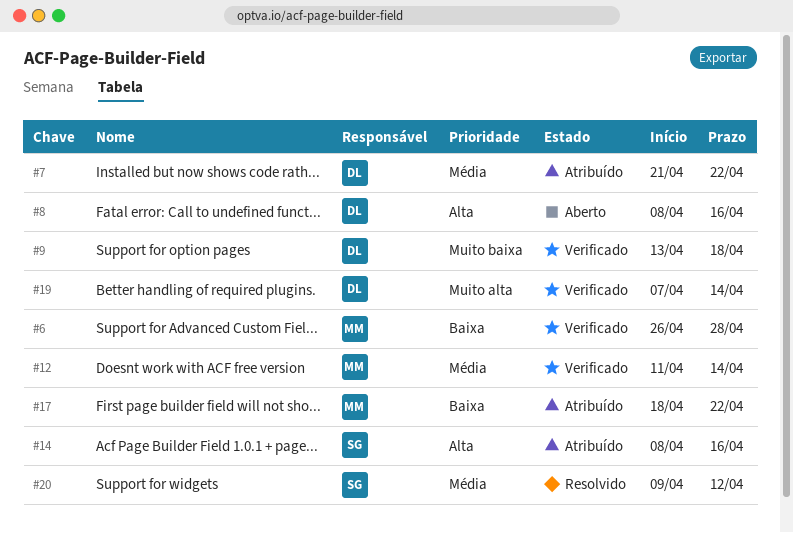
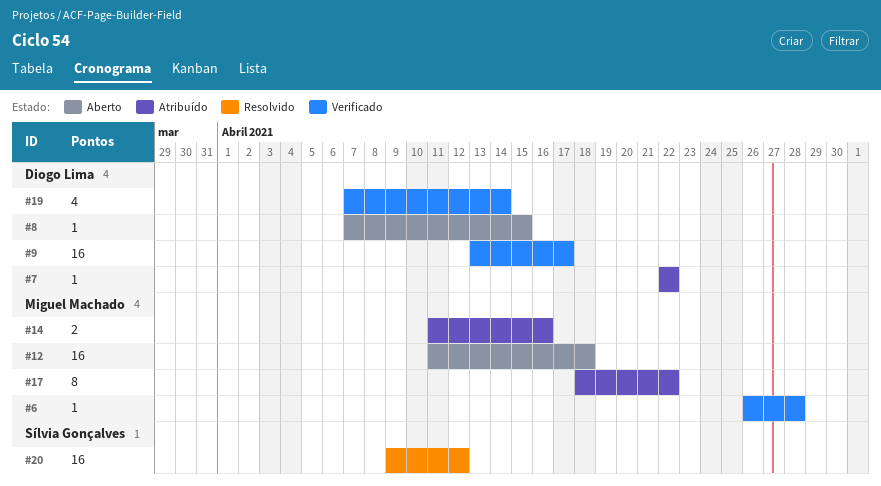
#7, start: Apr 21 -> Apr 22
#8, start: Apr 8 -> Apr 7
#8, due: Apr 16 -> Apr 15
#9, due: Apr 18 -> Apr 17
#12, status: Verificado -> Aberto
#12, due: Apr 14 -> Apr 18
#14, owner: Sílvia Gonçalves -> Miguel Machado
#14, start: Apr 8 -> Apr 11

